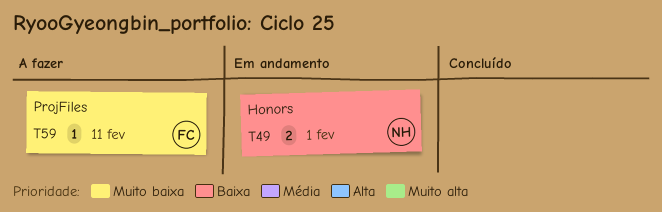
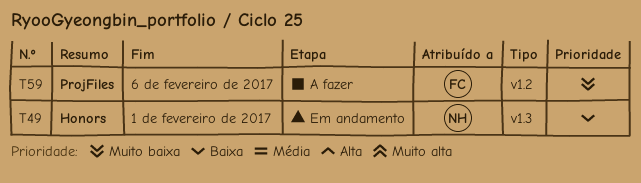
T59, due: Feb 11 -> Feb 6

